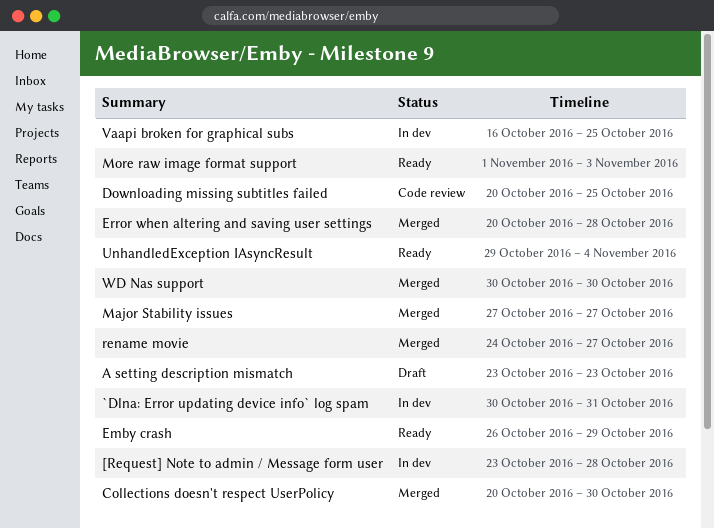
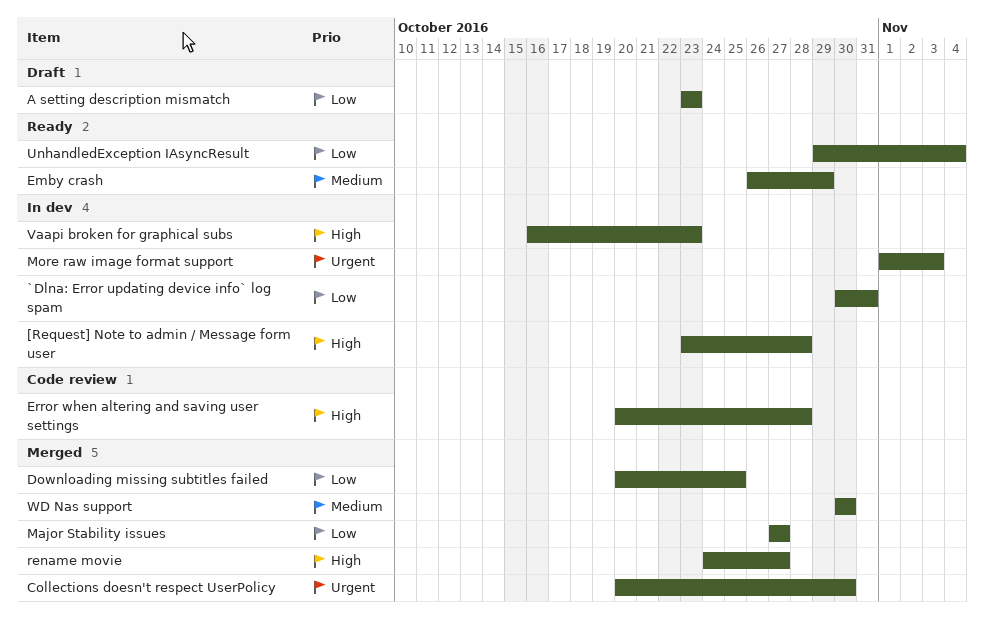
Downloading missing subtitles failed, status: Code review -> Merged
Error when altering and saving user settings, status: Merged -> Code review
More raw image format support, status: Ready -> In dev
Vaapi broken for graphical subs, due: Oct 25 -> Oct 23

